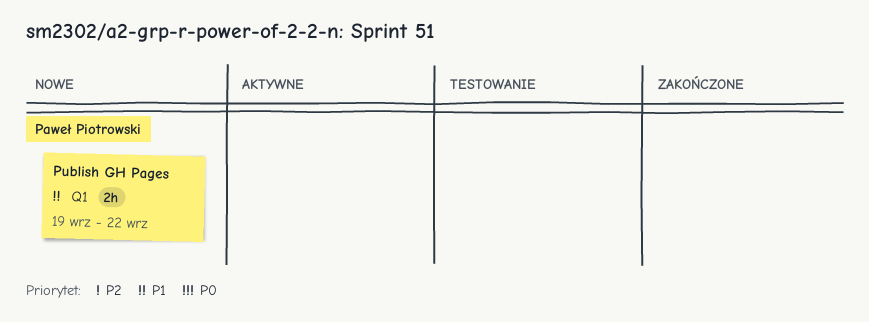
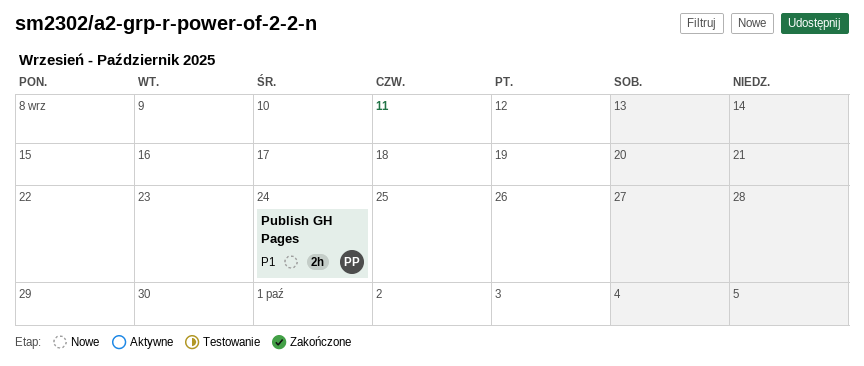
Publish GH Pages, due: Sep 22 -> Sep 24

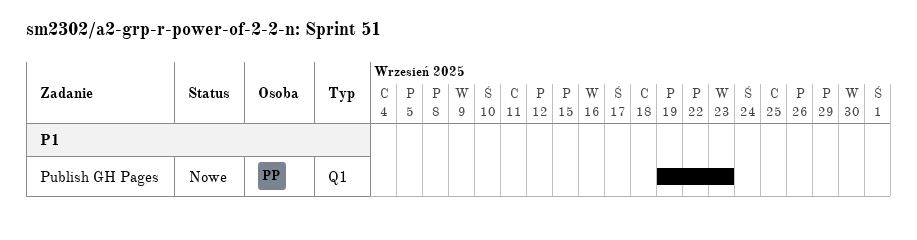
Publish GH Pages, due: Sep 24 -> Sep 23

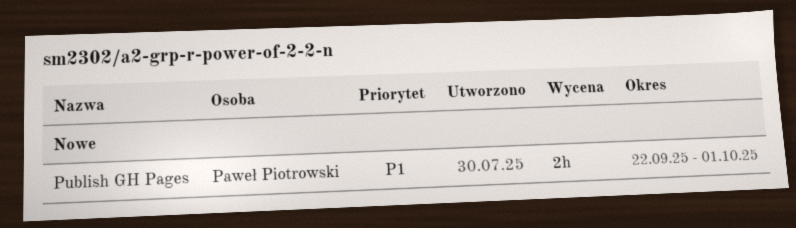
Publish GH Pages, start: Sep 19 -> Sep 22
Publish GH Pages, due: Sep 23 -> Oct 1

